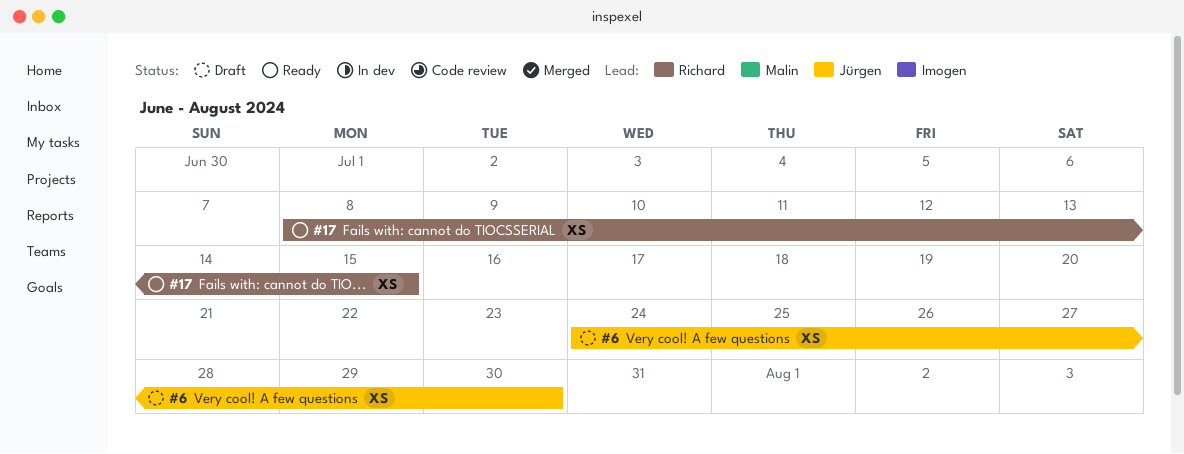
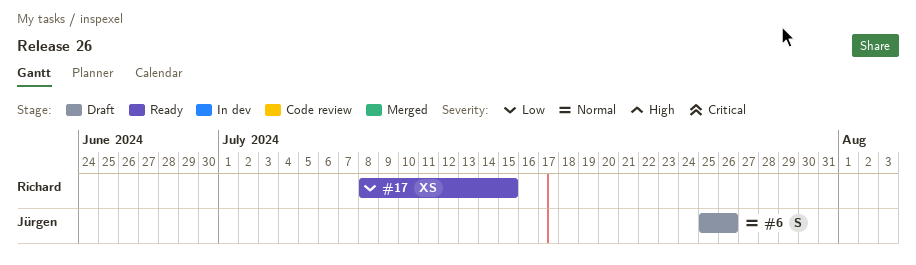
#6, estimate: XS -> S
#6, start: Jul 24 -> Jul 25
#6, due: Jul 30 -> Jul 26

